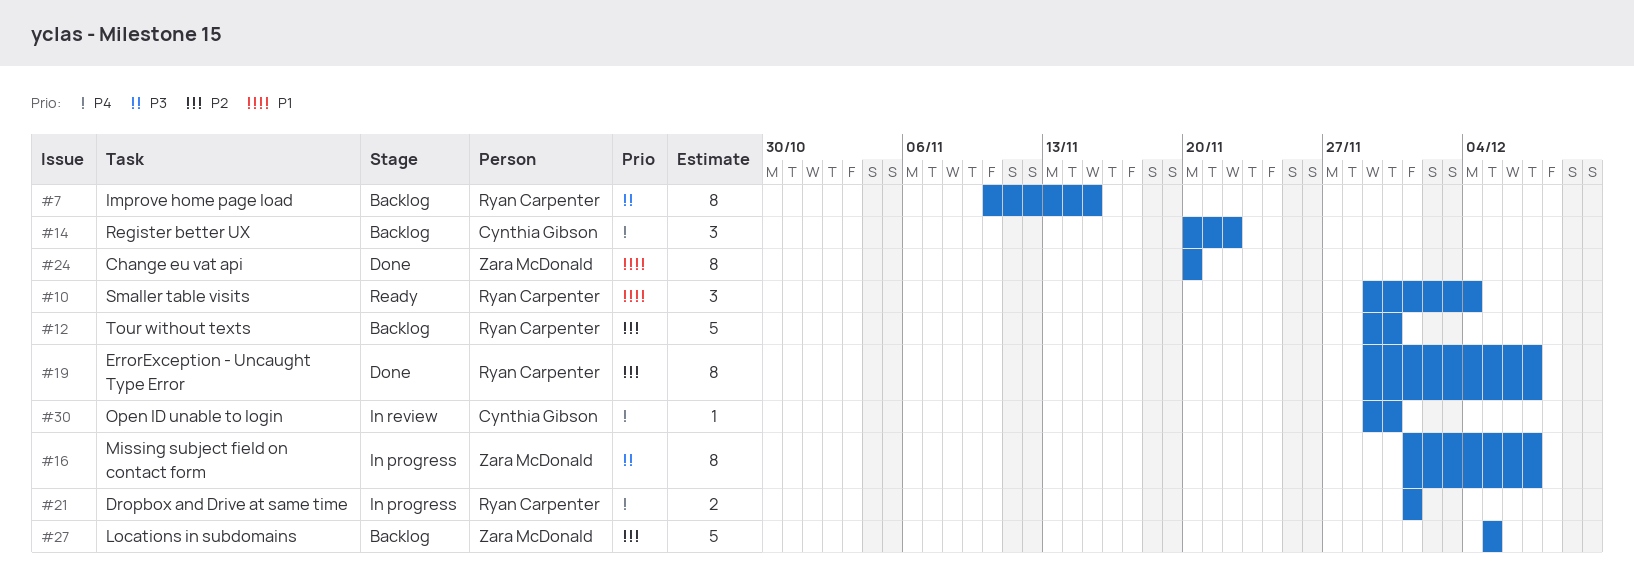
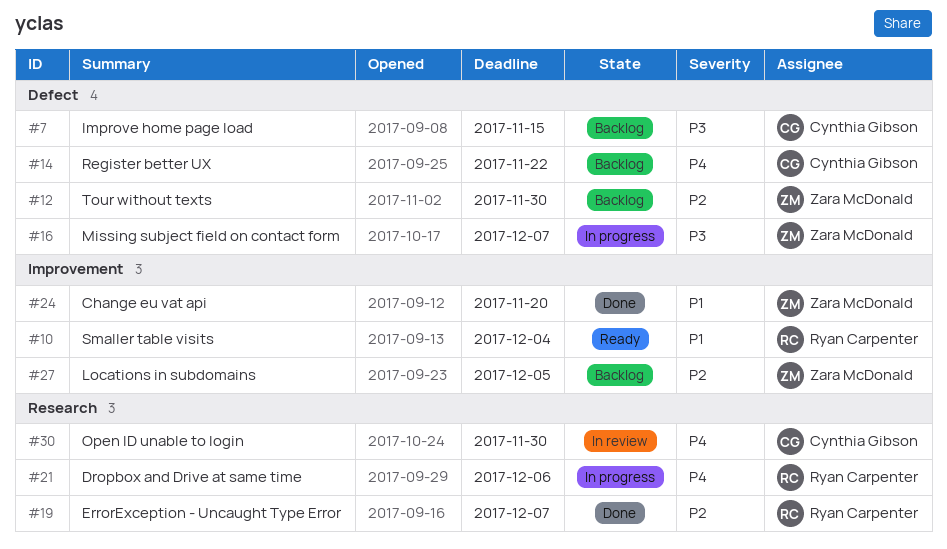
#7, owner: Ryan Carpenter -> Cynthia Gibson
#12, owner: Ryan Carpenter -> Zara McDonald
#21, due: Dec 1 -> Dec 6

